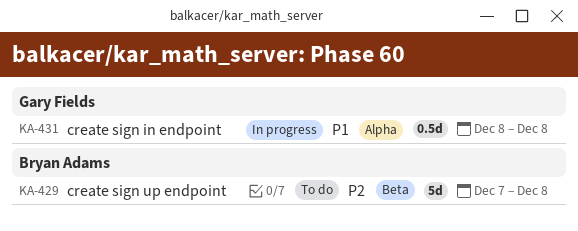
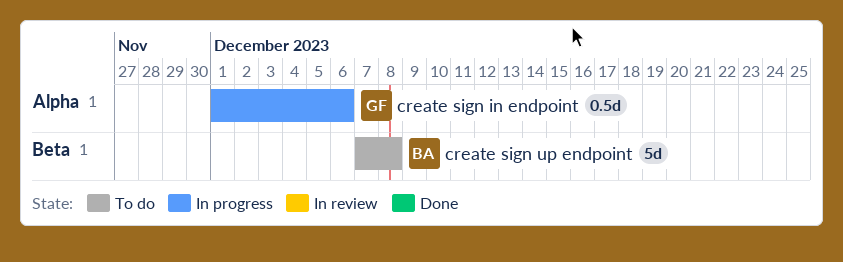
create sign in endpoint, start: Dec 8 -> Dec 1
create sign in endpoint, due: Dec 8 -> Dec 6

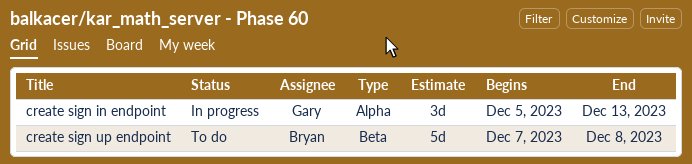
create sign in endpoint, estimate: 0.5d -> 3d
create sign in endpoint, start: Dec 1 -> Dec 5
create sign in endpoint, due: Dec 6 -> Dec 13

